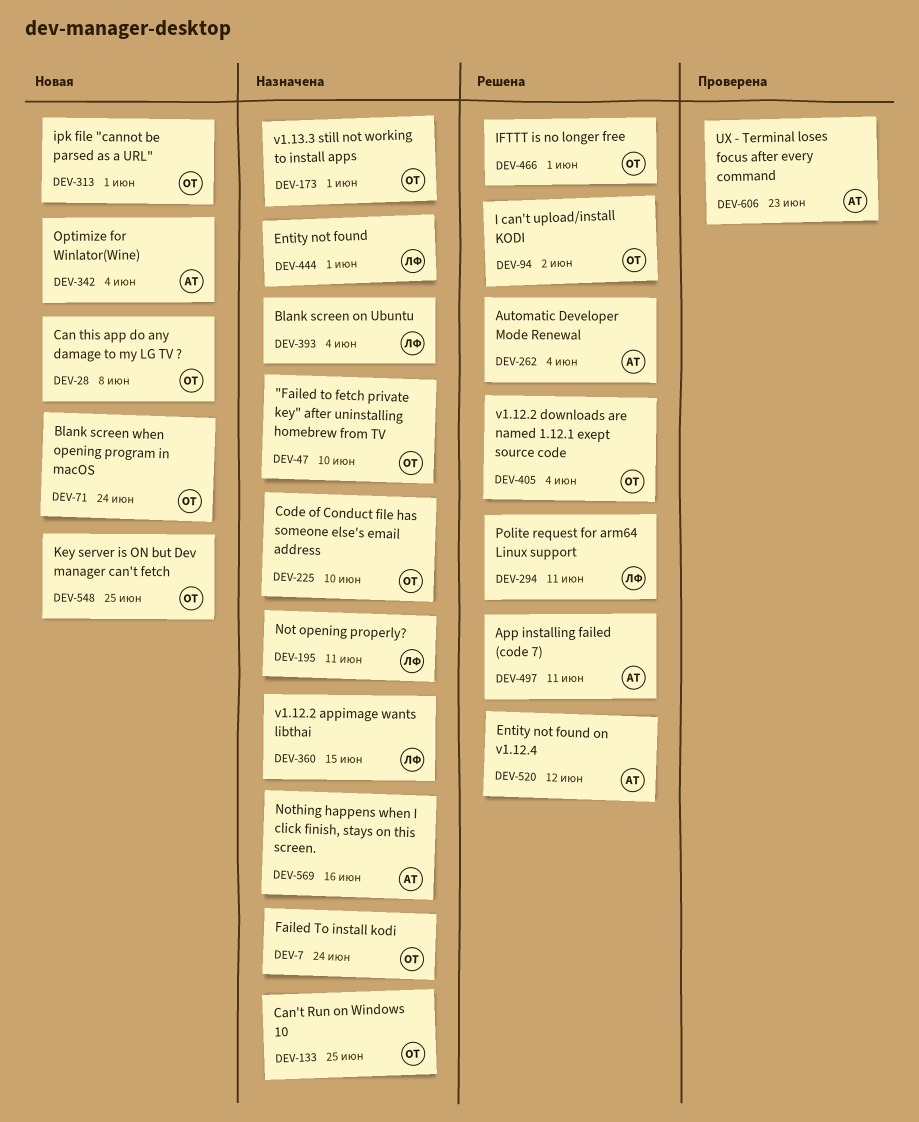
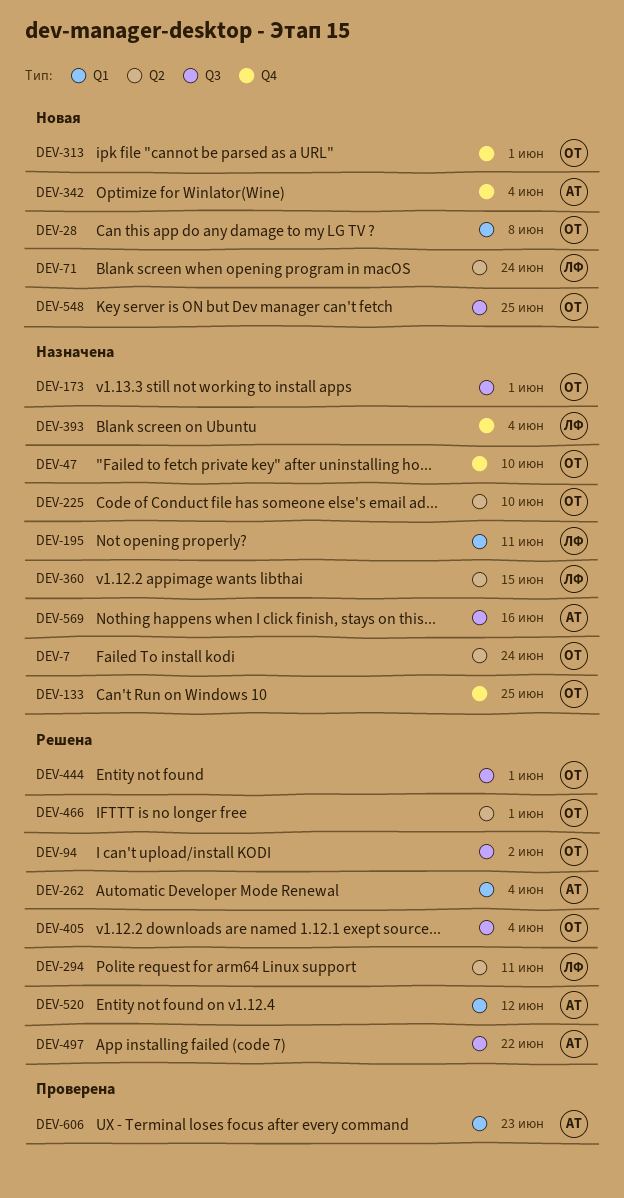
DEV-71, owner: ОТ -> ЛФ
DEV-444, status: Назначена -> Решена
DEV-444, owner: ЛФ -> ОТ
DEV-497, due: Jun 11 -> Jun 22

